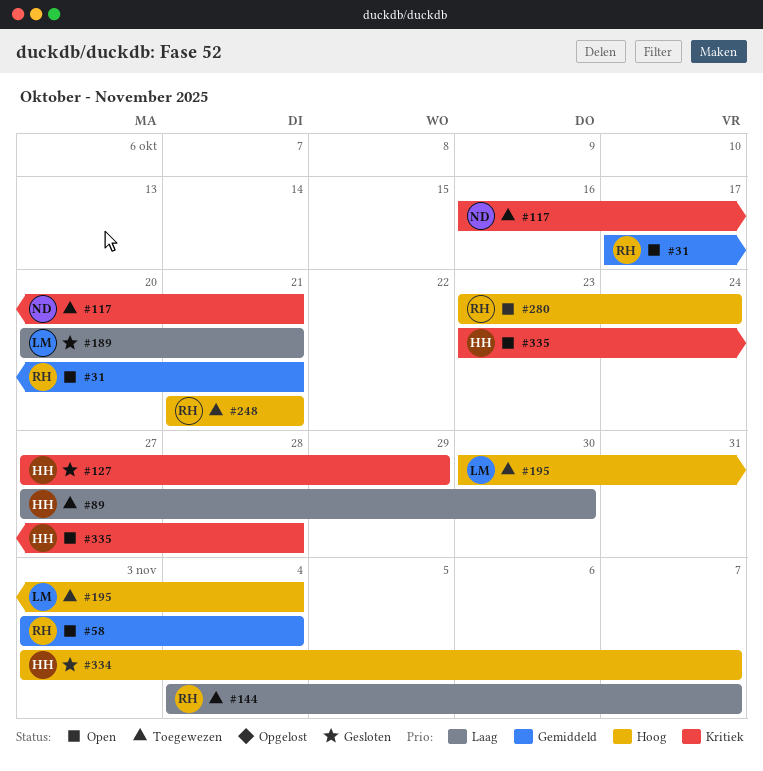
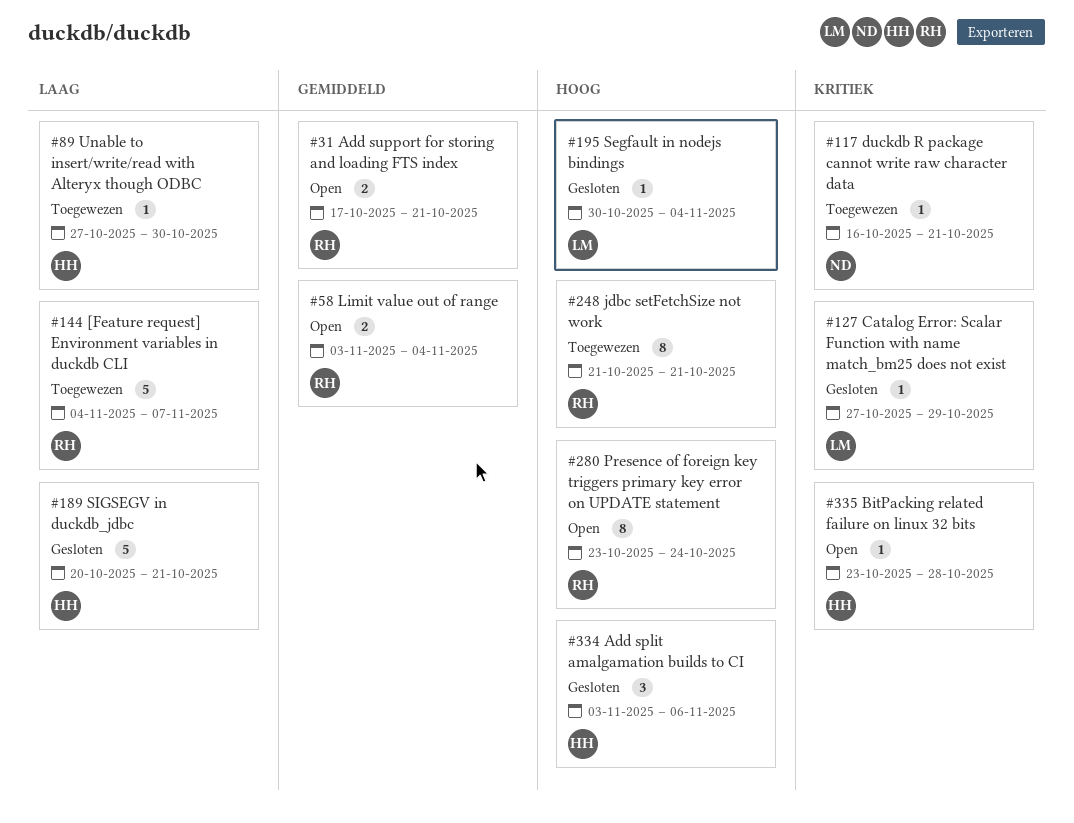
#127, owner: HH -> LM
#189, owner: LM -> HH
#195, status: Toegewezen -> Gesloten
#334, due: Nov 7 -> Nov 6

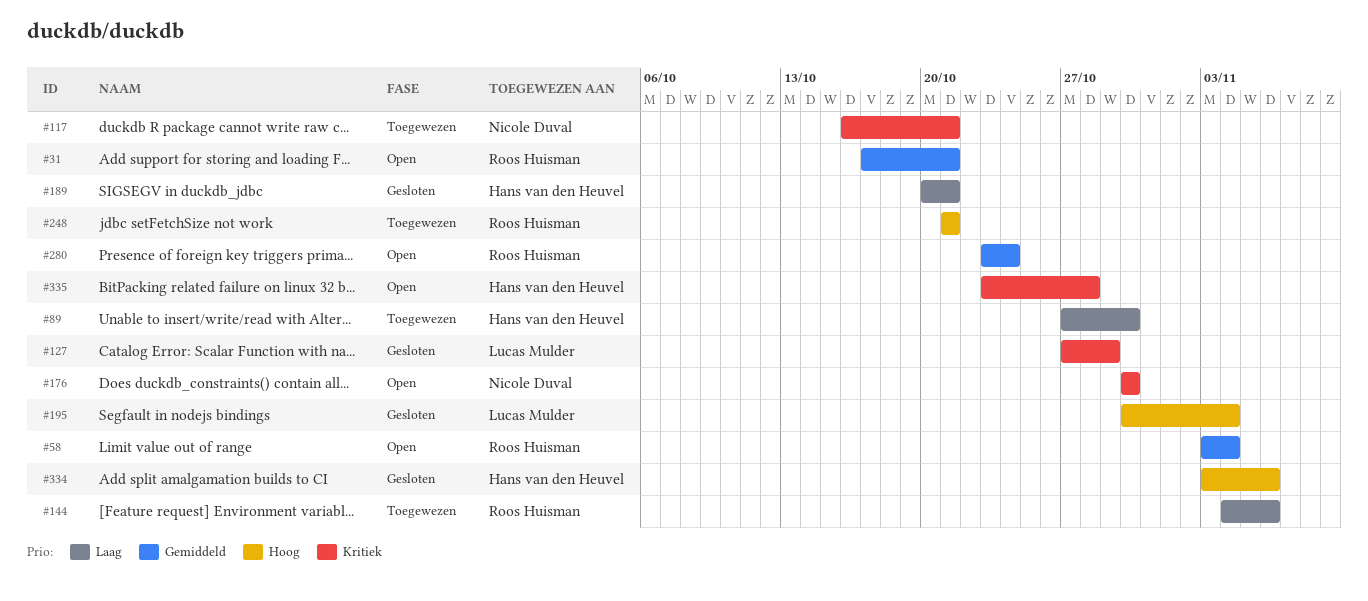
#144, due: Nov 7 -> Nov 6
#176: none -> present
#280, priority: Hoog -> Gemiddeld

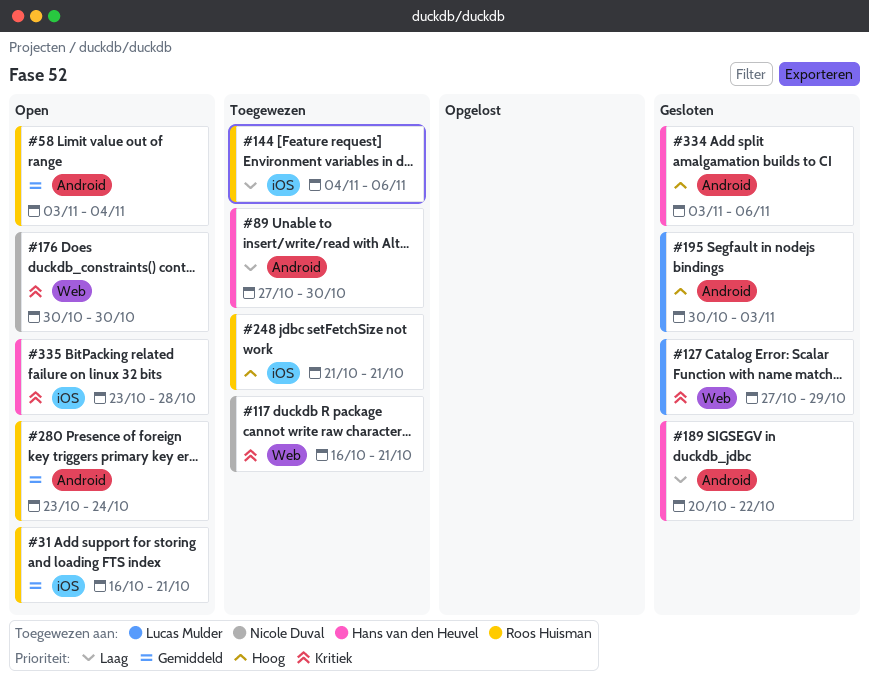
#31, start: Oct 17 -> Oct 16
#189, due: Oct 21 -> Oct 22
#195, due: Nov 4 -> Nov 3

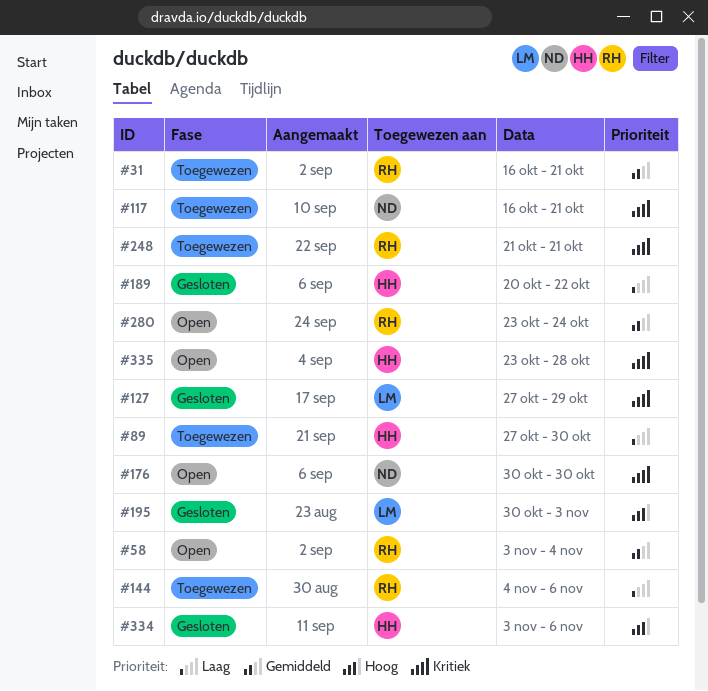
#31, status: Open -> Toegewezen
#248, priority: Hoog -> Kritiek

